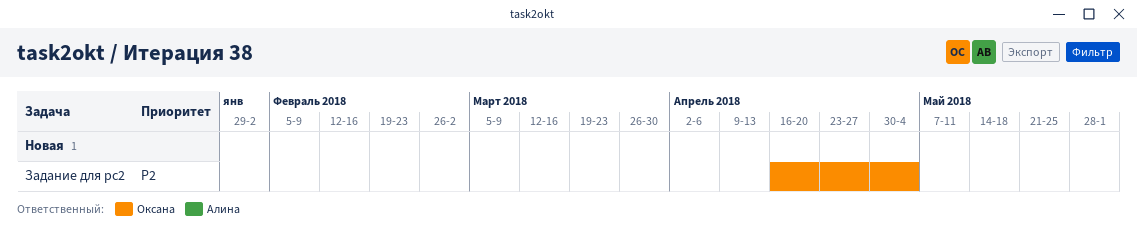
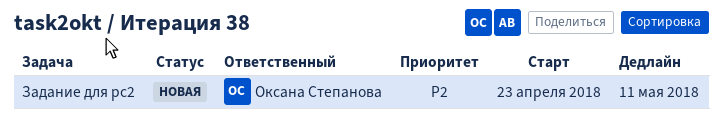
Задание для pc2, start: Apr 16 -> Apr 23
Задание для pc2, due: May 4 -> May 11

